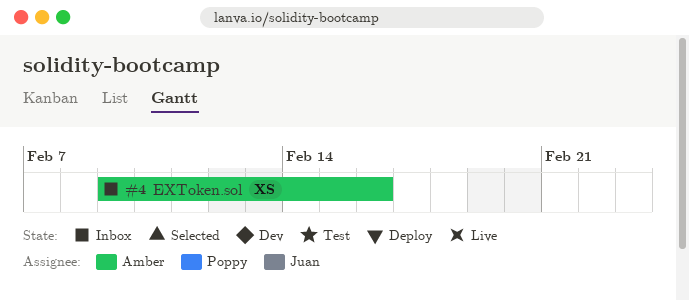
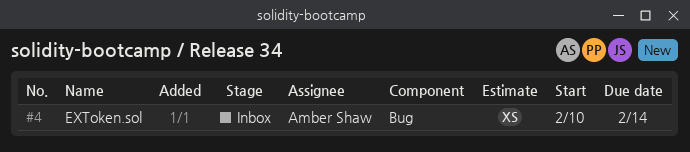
#4, start: Feb 9 -> Feb 10
#4, due: Feb 16 -> Feb 14

